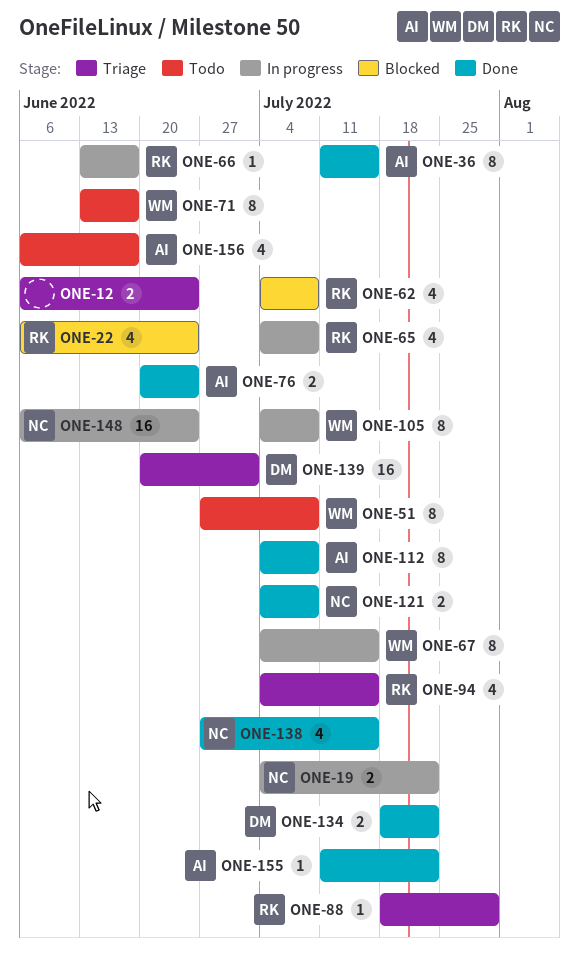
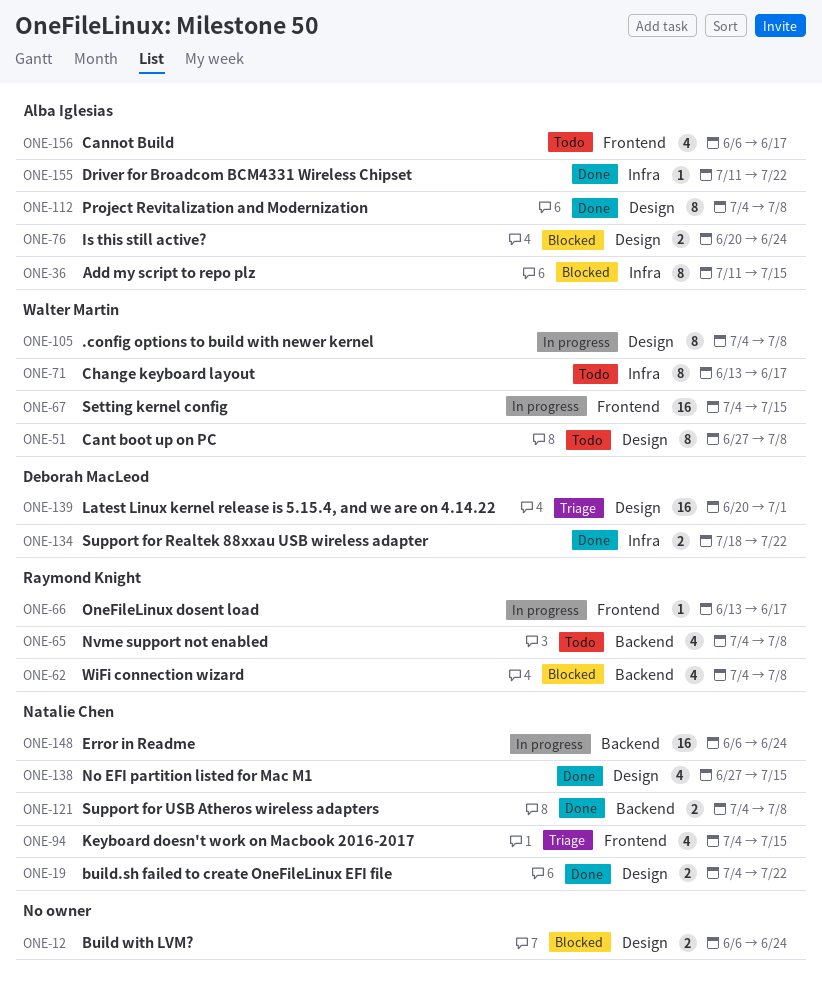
ONE-12, status: Triage -> Blocked
ONE-19, status: In progress -> Done
ONE-22: present -> none
ONE-36, status: Done -> Blocked
ONE-65, status: In progress -> Todo
ONE-67, estimate: 8 -> 16
ONE-76, status: Done -> Blocked
ONE-88: present -> none
ONE-94, owner: Raymond Knight -> Natalie Chen

